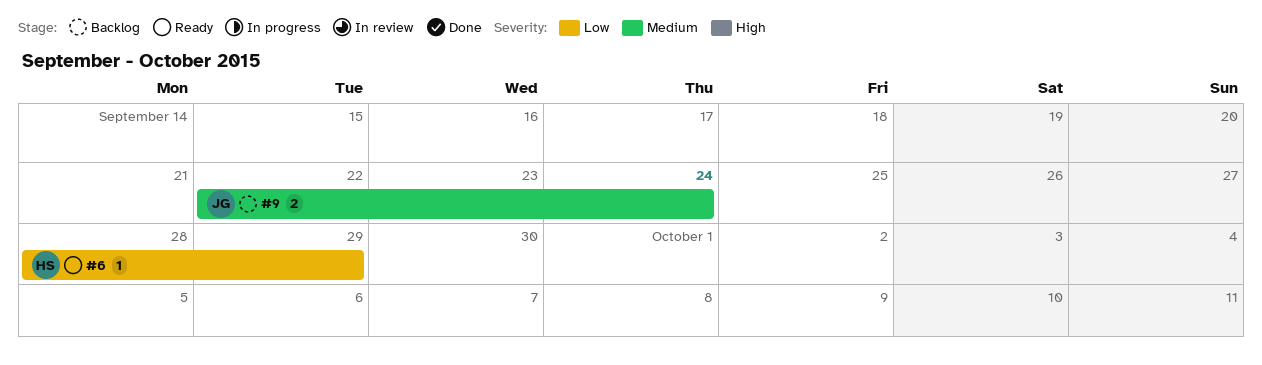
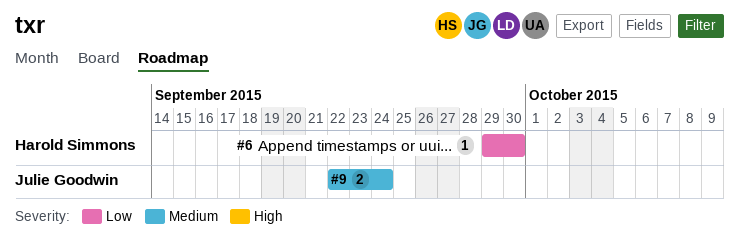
#6, start: Sep 28 -> Sep 29
#6, due: Sep 29 -> Sep 30

